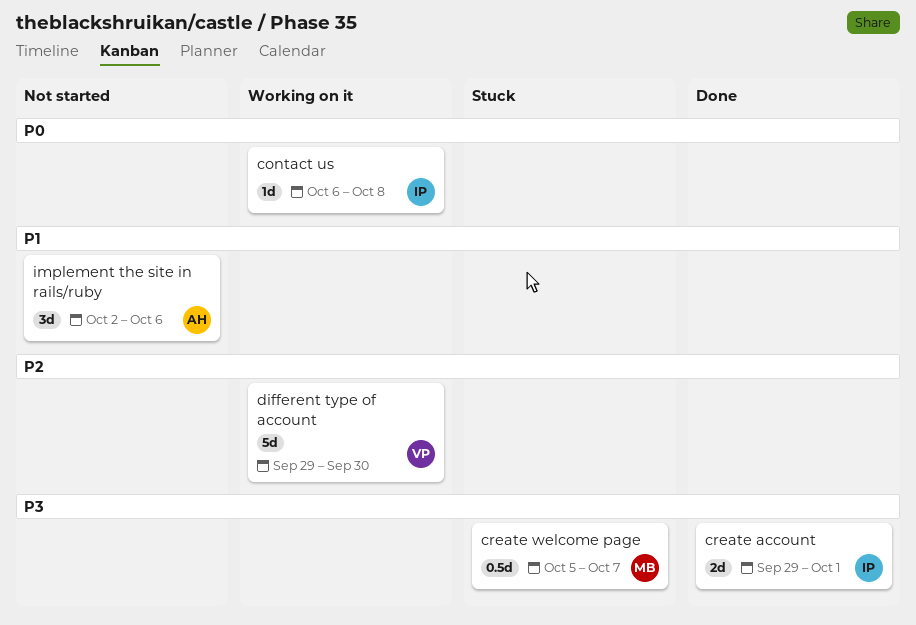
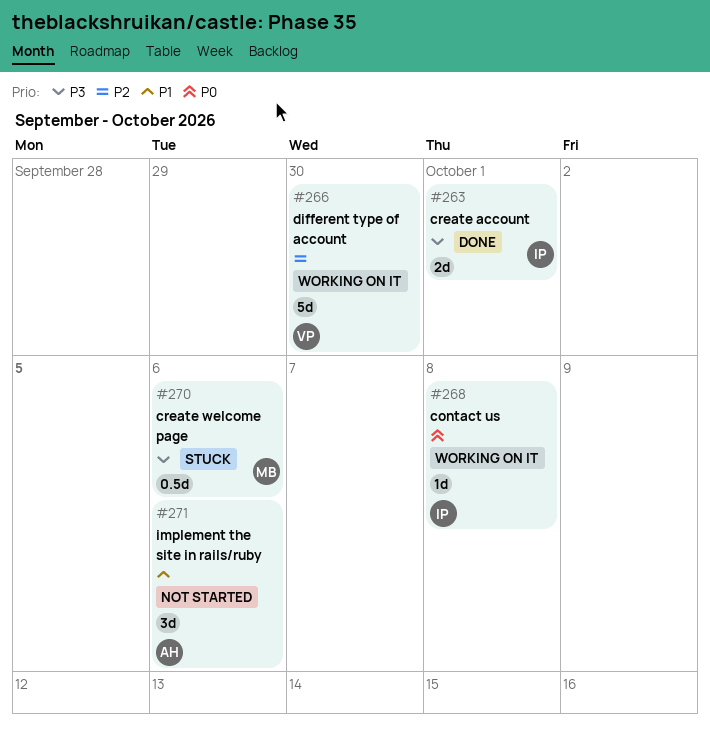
create welcome page, due: Oct 7 -> Oct 6

